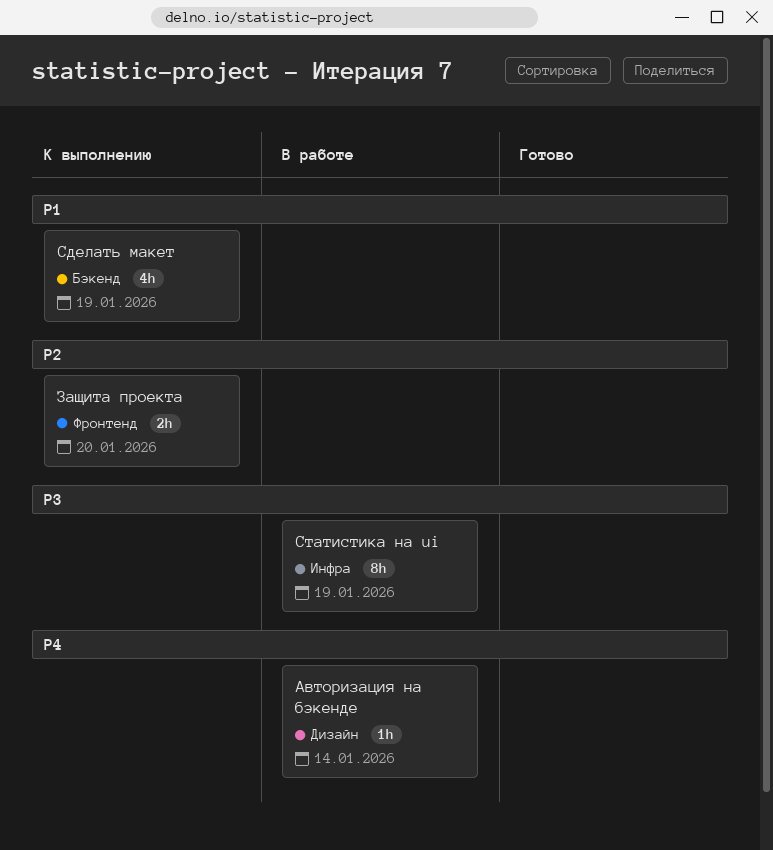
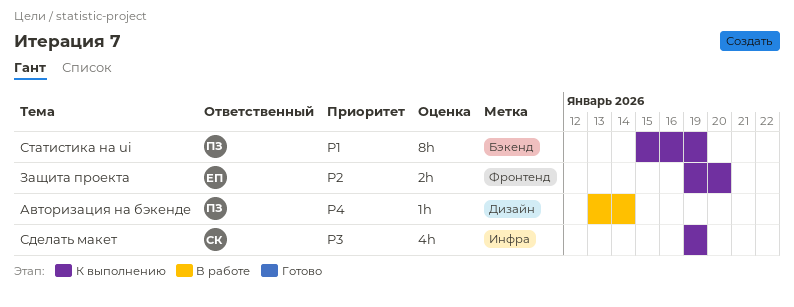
Сделать макет, priority: P1 -> P3
Сделать макет, label: Бэкенд -> Инфра
Статистика на ui, status: В работе -> К выполнению
Статистика на ui, priority: P3 -> P1
Статистика на ui, label: Инфра -> Бэкенд

